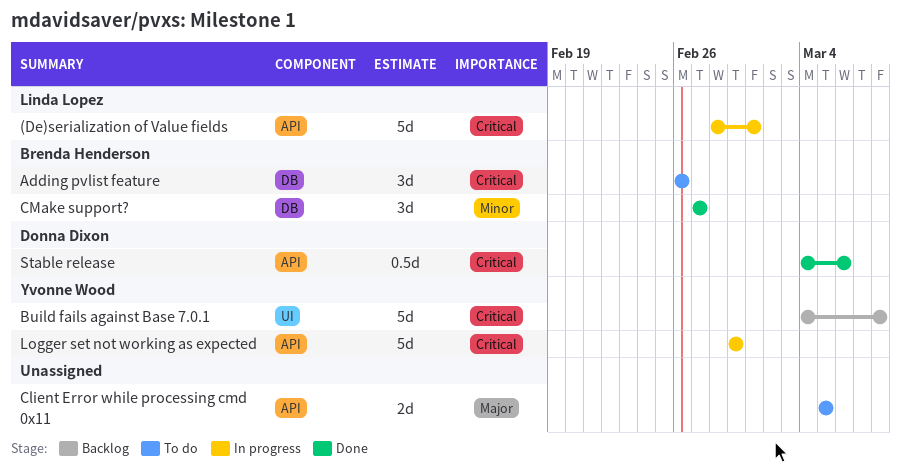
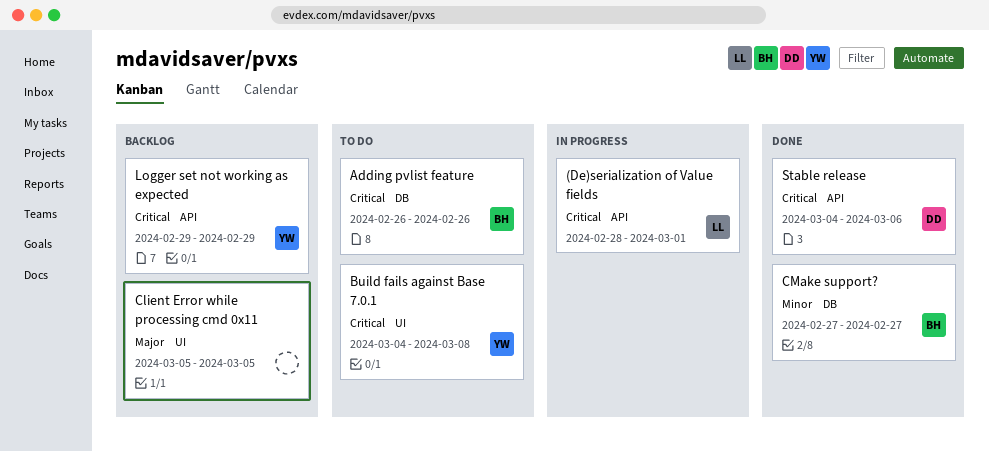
Build fails against Base 7.0.1, status: Backlog -> To do
Client Error while processing cmd 0x11, status: To do -> Backlog
Client Error while processing cmd 0x11, label: API -> UI
Logger set not working as expected, status: In progress -> Backlog

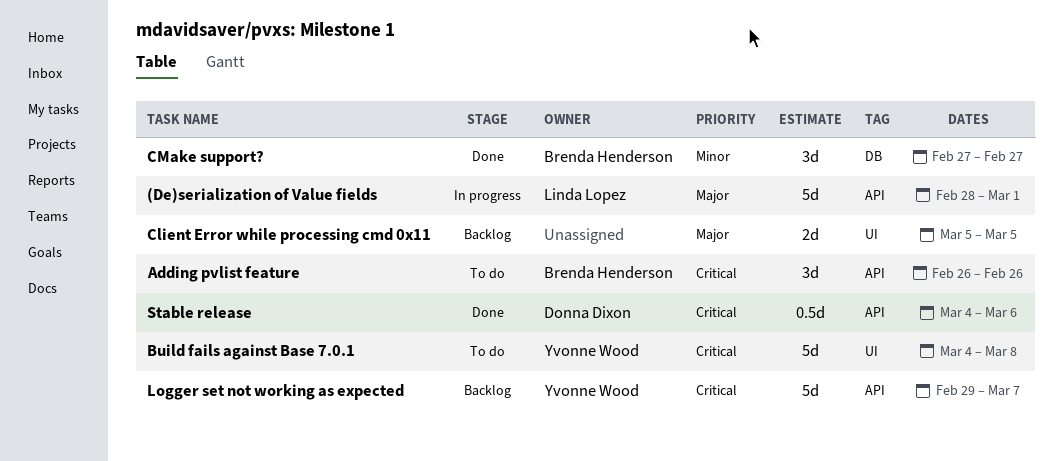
(De)serialization of Value fields, priority: Critical -> Major
Adding pvlist feature, label: DB -> API
Logger set not working as expected, due: Feb 29 -> Mar 7

